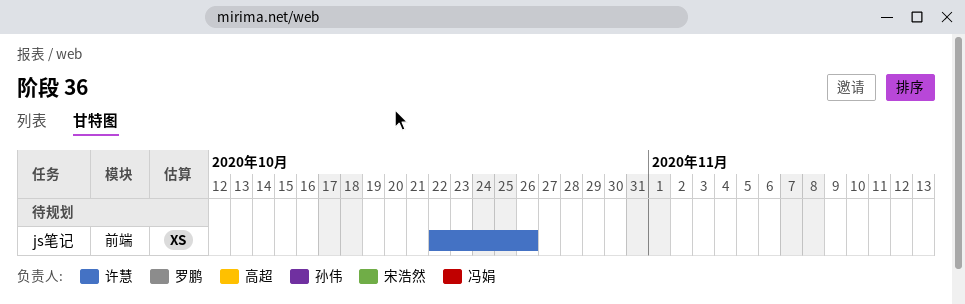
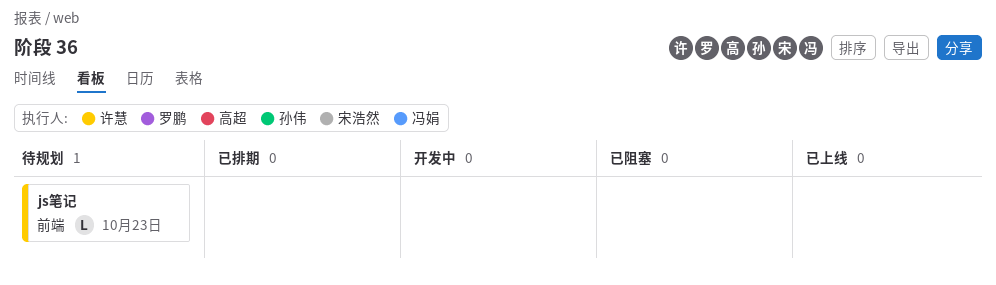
js笔记, estimate: XS -> L
js笔记, due: Oct 26 -> Oct 23

